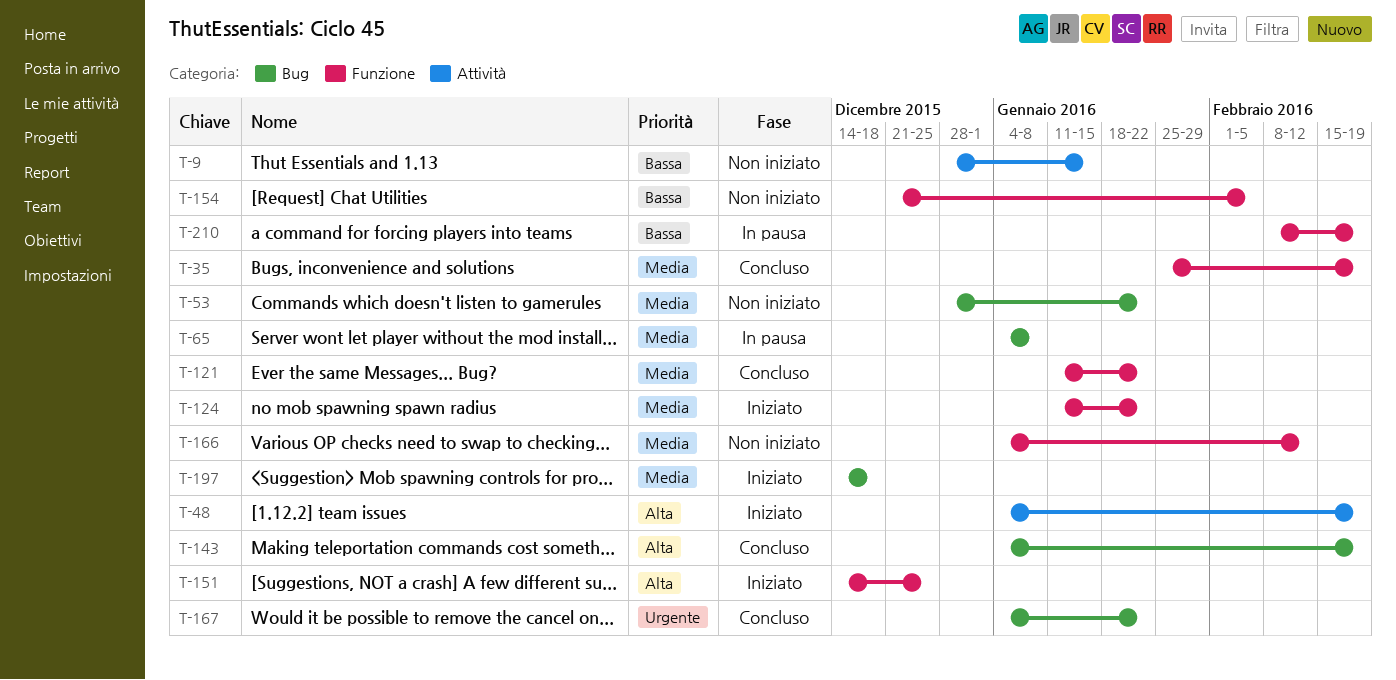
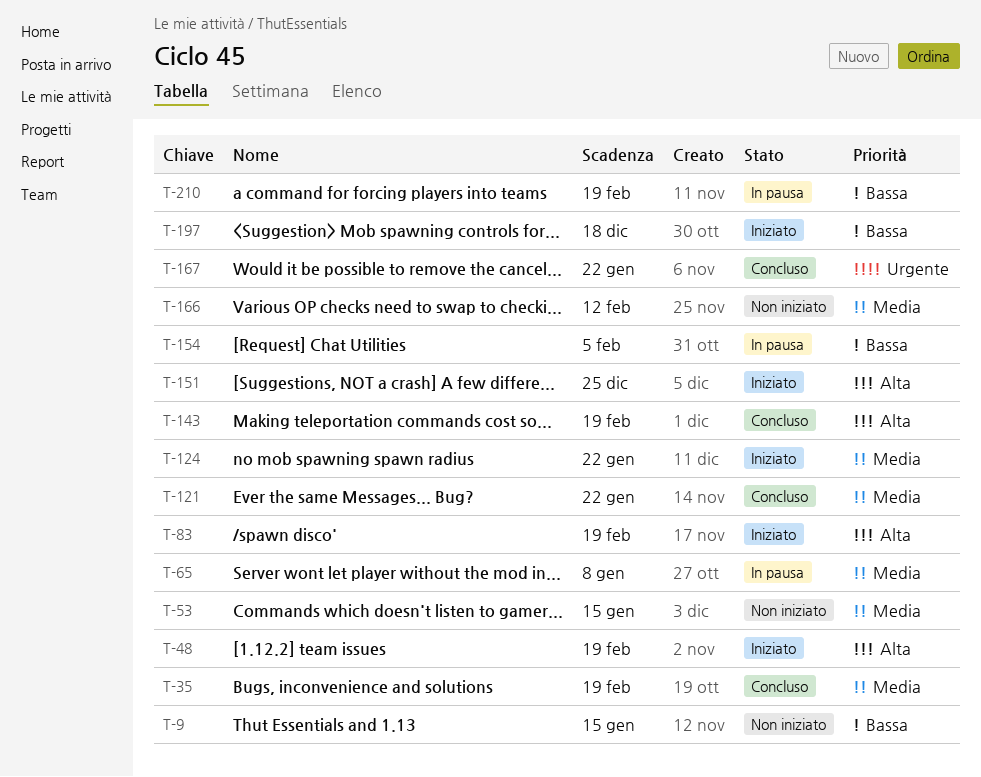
T-53, due: Jan 22 -> Jan 15
T-83: none -> present
T-154, status: Non iniziato -> In pausa
T-197, priority: Media -> Bassa

